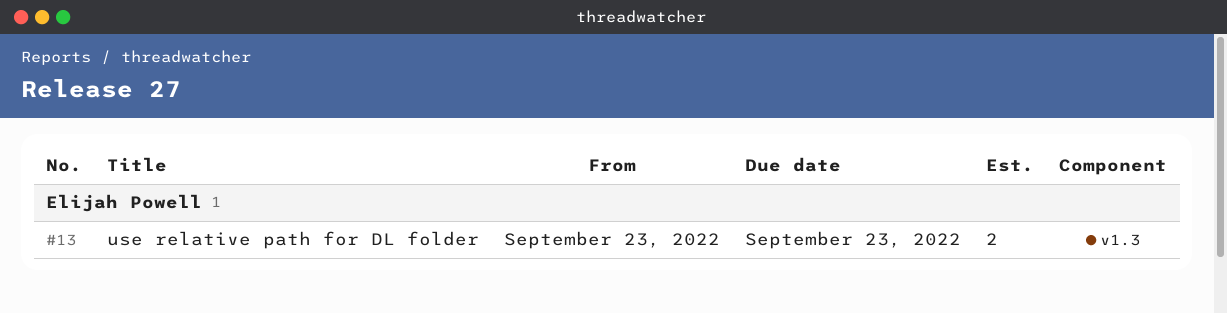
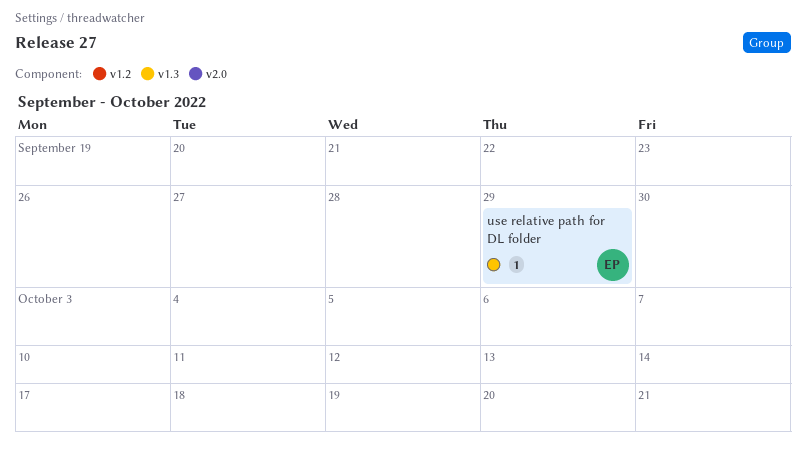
use relative path for DL folder, estimate: 2 -> 1
use relative path for DL folder, due: Sep 23 -> Sep 29

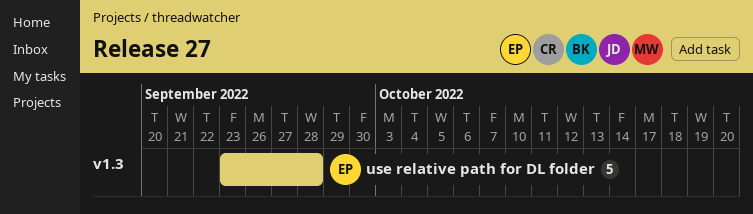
use relative path for DL folder, estimate: 1 -> 5
use relative path for DL folder, due: Sep 29 -> Sep 28

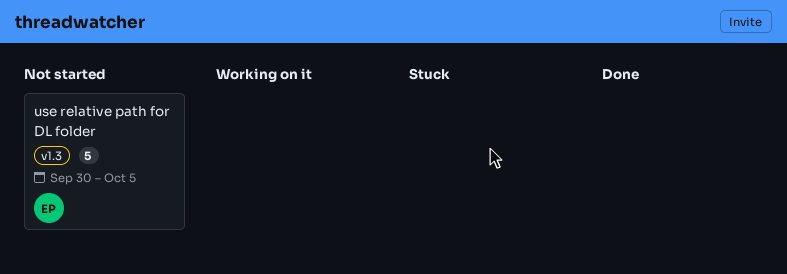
use relative path for DL folder, start: Sep 23 -> Sep 30
use relative path for DL folder, due: Sep 28 -> Oct 5

